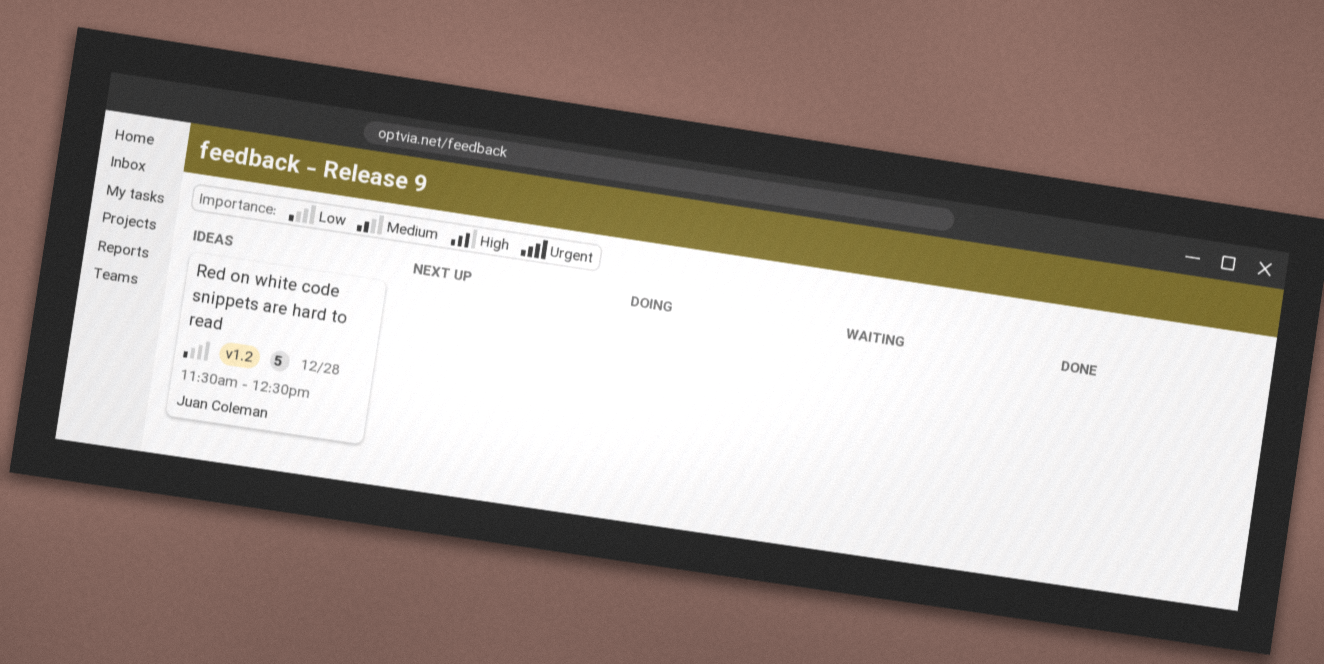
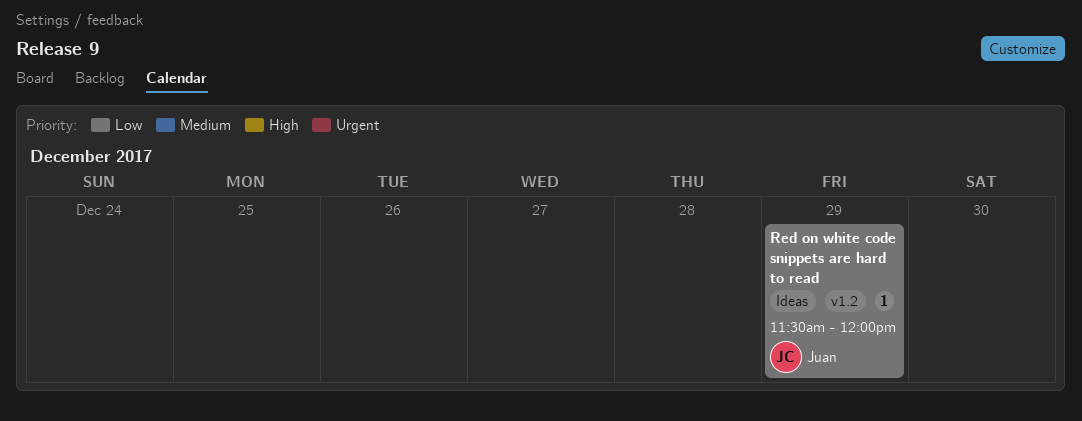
Red on white code snippets are hard to read, estimate: 5 -> 1
Red on white code snippets are hard to read, day: Dec 28 -> Dec 29
Red on white code snippets are hard to read, ends: 12:30 -> 12:00

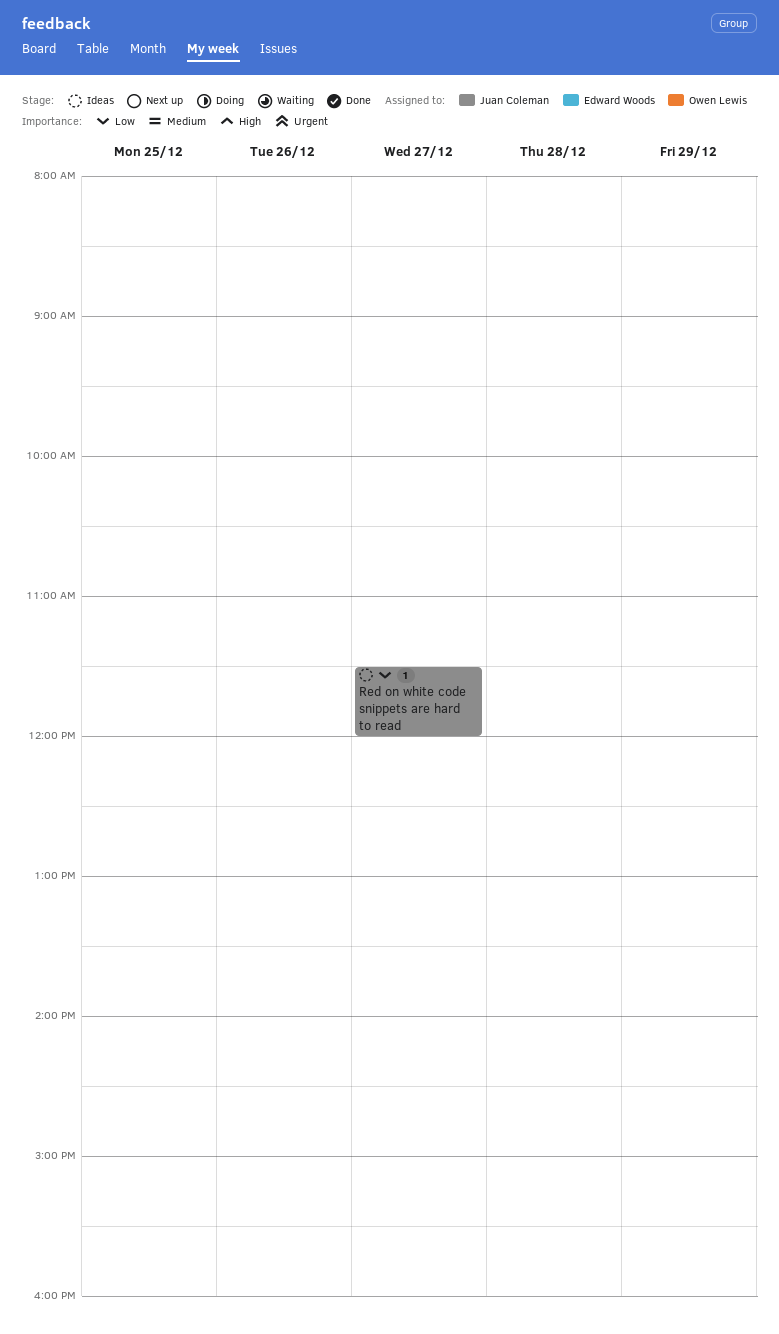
Red on white code snippets are hard to read, day: Dec 29 -> Dec 27

